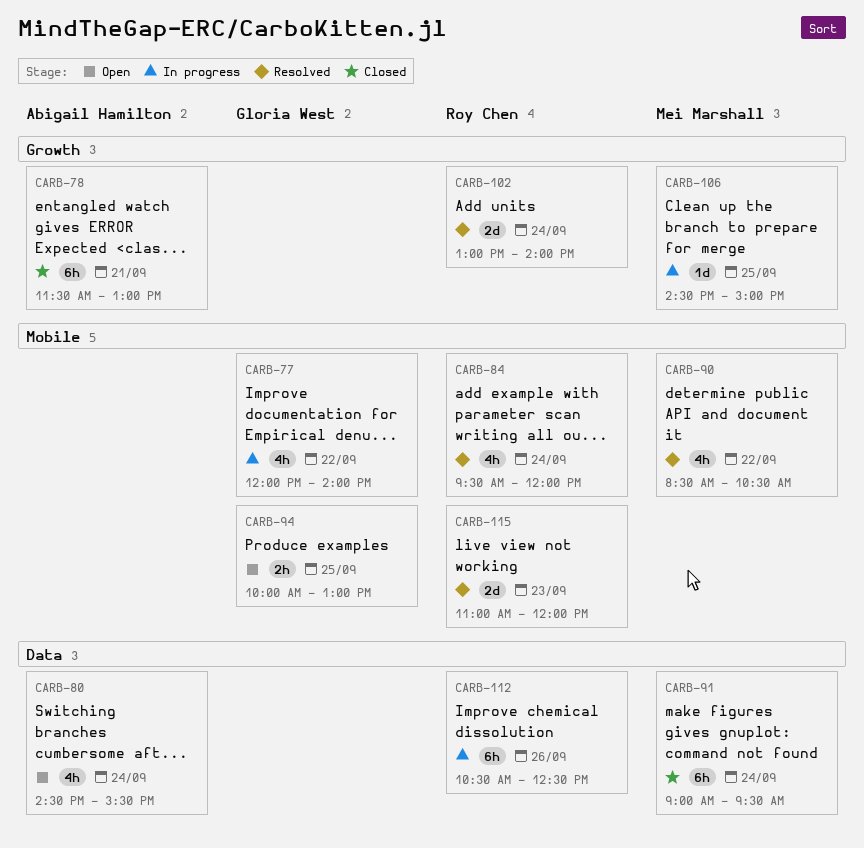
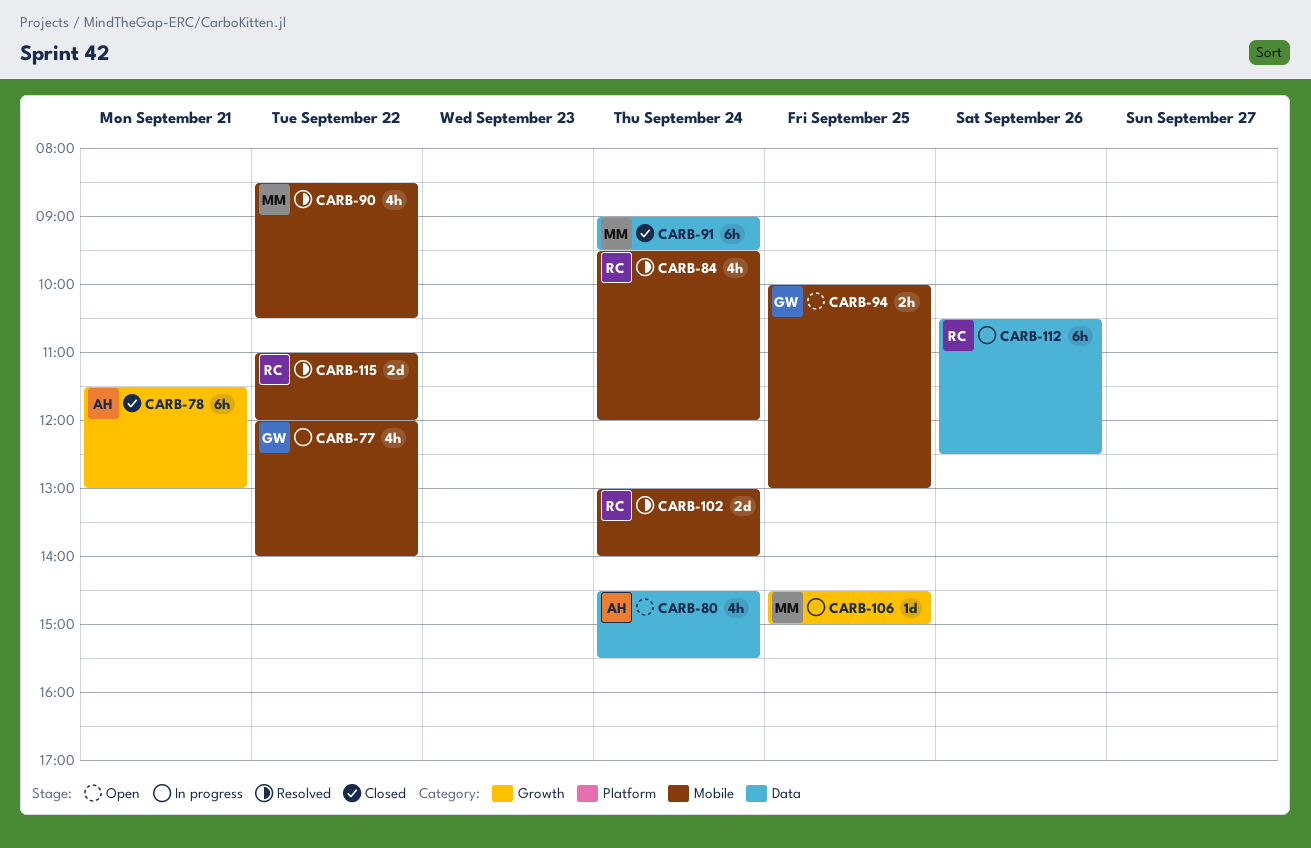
CARB-102, label: Growth -> Mobile
CARB-115, day: Sep 23 -> Sep 22

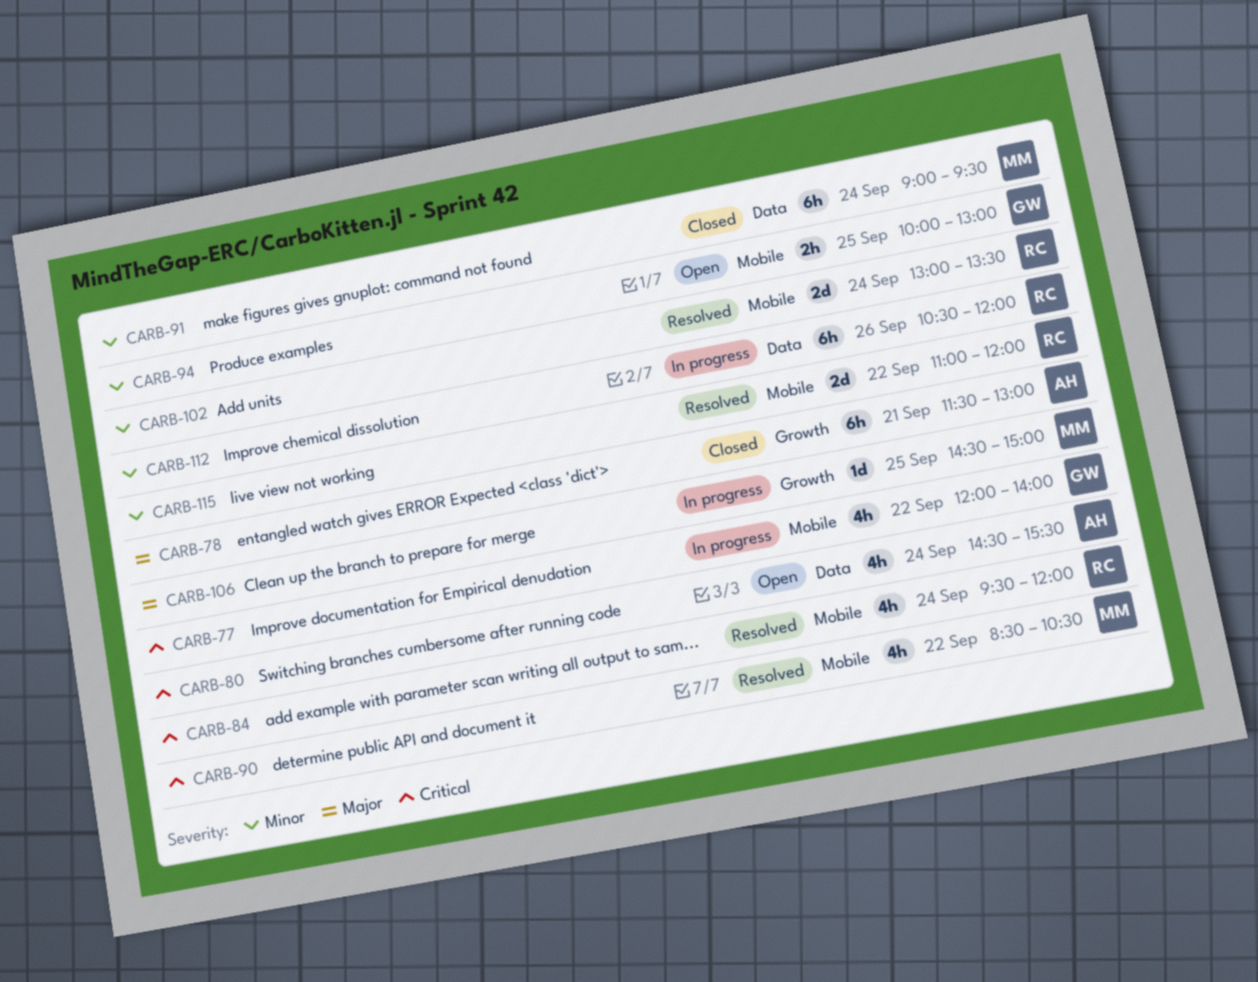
CARB-102, ends: 14:00 -> 13:30
CARB-112, ends: 12:30 -> 12:00

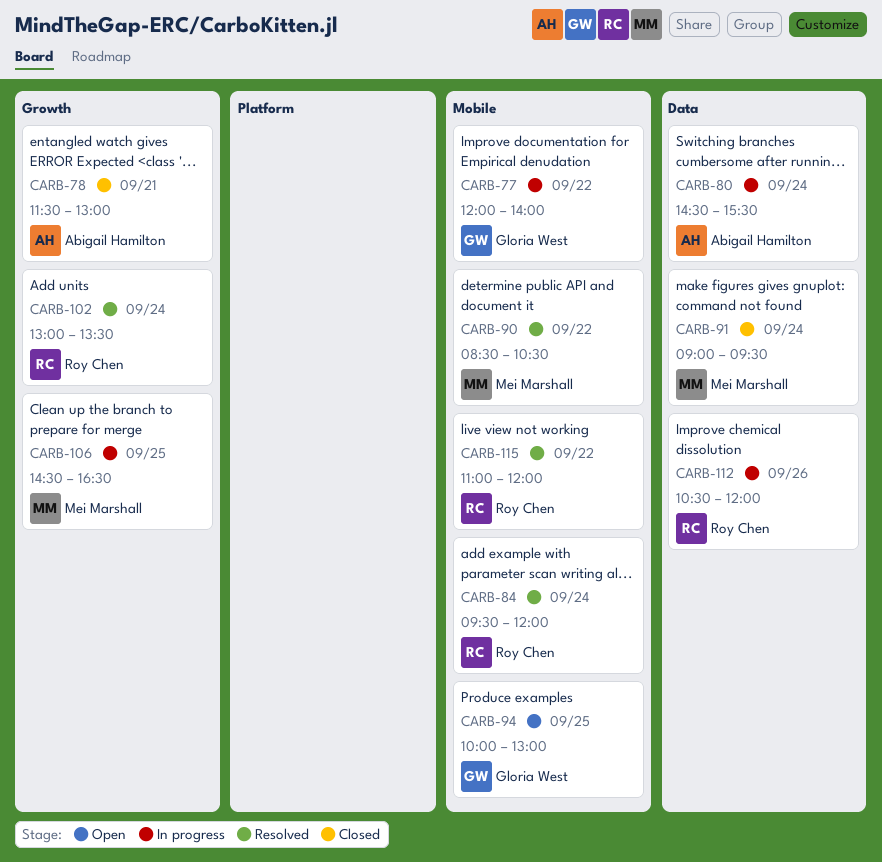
CARB-80, status: Open -> In progress
CARB-102, label: Mobile -> Growth
CARB-106, ends: 15:00 -> 16:30

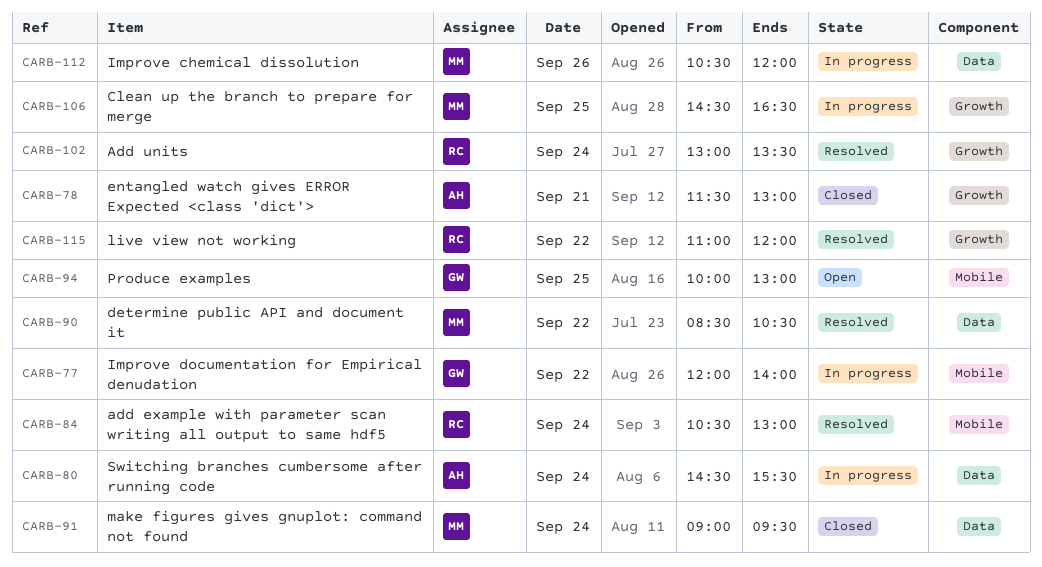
CARB-84, begins: 09:30 -> 10:30
CARB-84, ends: 12:00 -> 13:00
CARB-90, label: Mobile -> Data
CARB-112, owner: Roy Chen -> Mei Marshall
CARB-115, label: Mobile -> Growth

